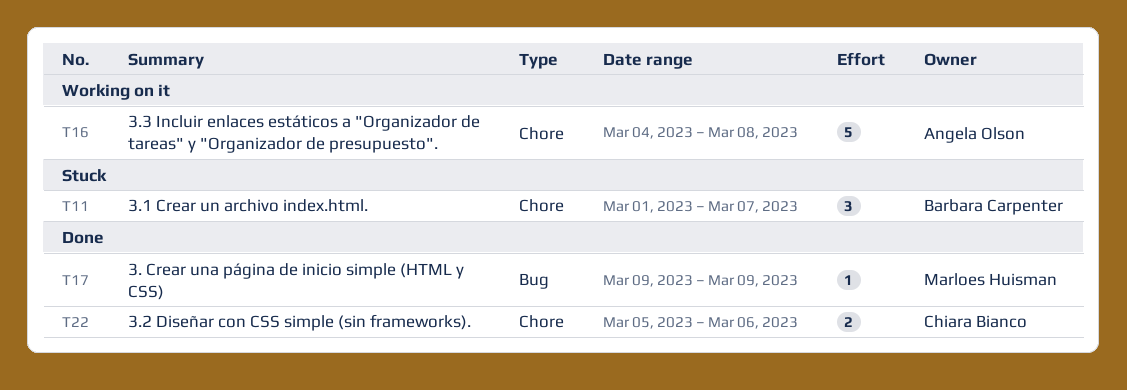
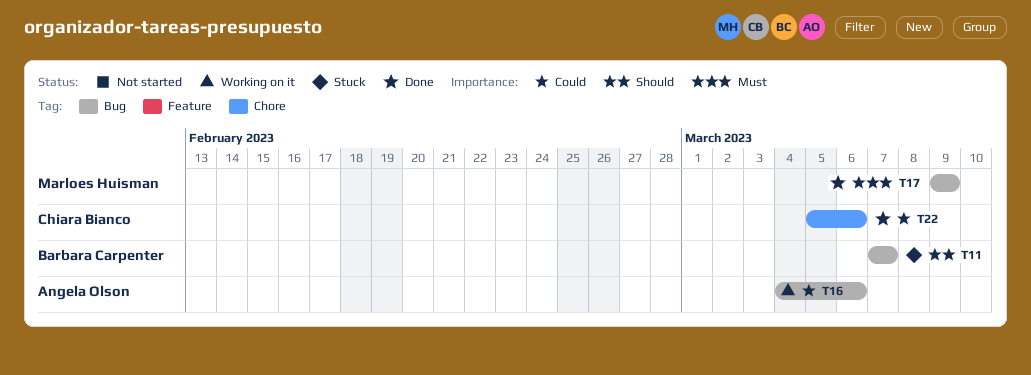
T11, label: Chore -> Bug
T11, start: Mar 1 -> Mar 7
T16, label: Chore -> Bug
T16, due: Mar 8 -> Mar 6

